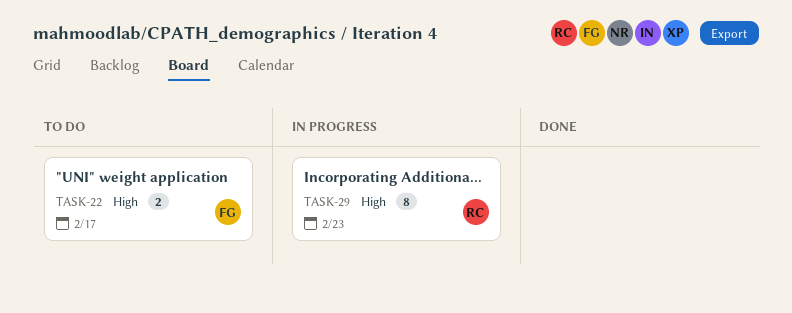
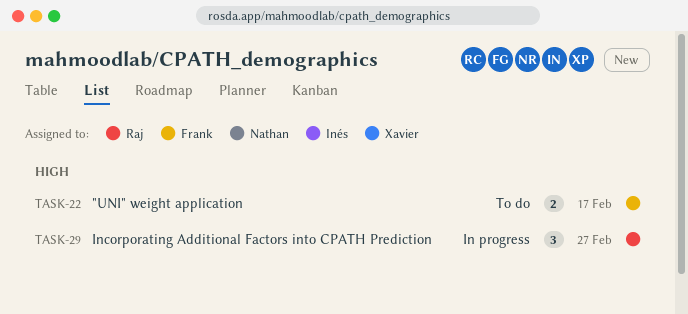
TASK-29, estimate: 8 -> 3
TASK-29, due: Feb 23 -> Feb 27

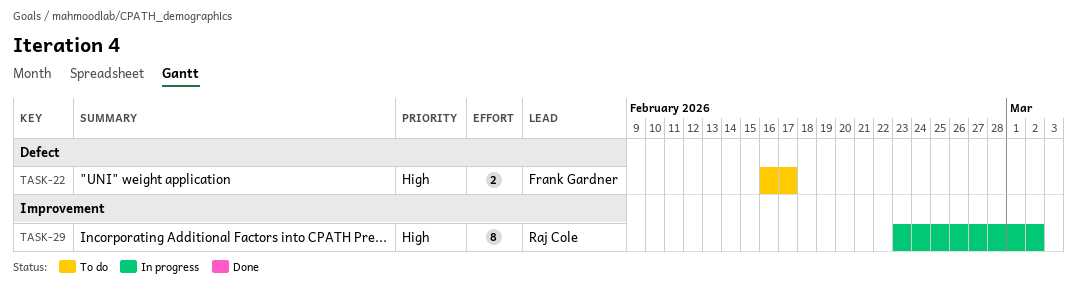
TASK-29, estimate: 3 -> 8
TASK-29, due: Feb 27 -> Mar 2

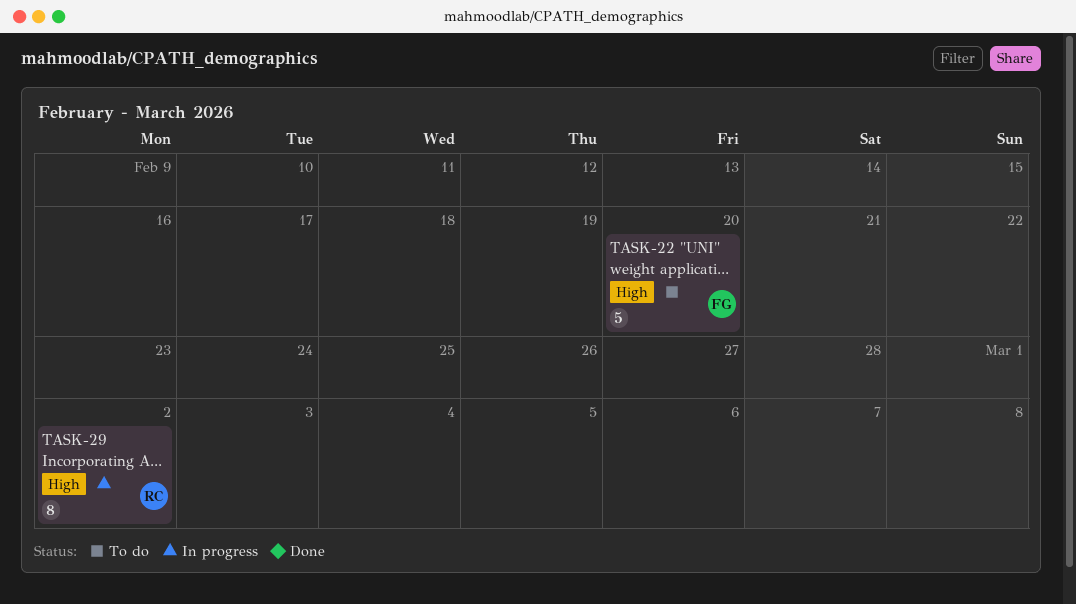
TASK-22, estimate: 2 -> 5
TASK-22, due: Feb 17 -> Feb 20

